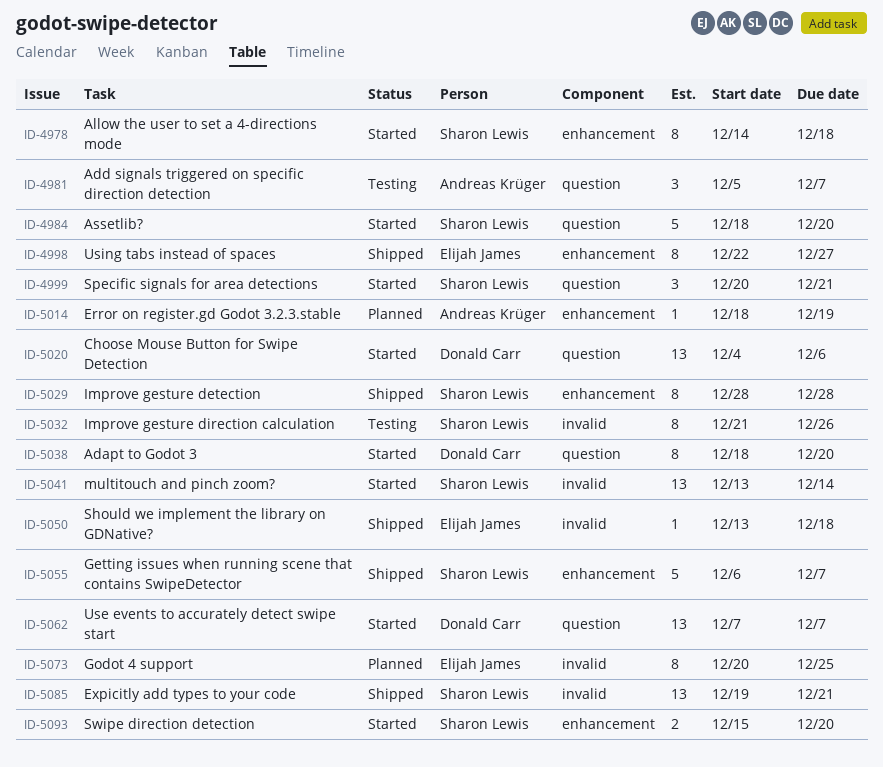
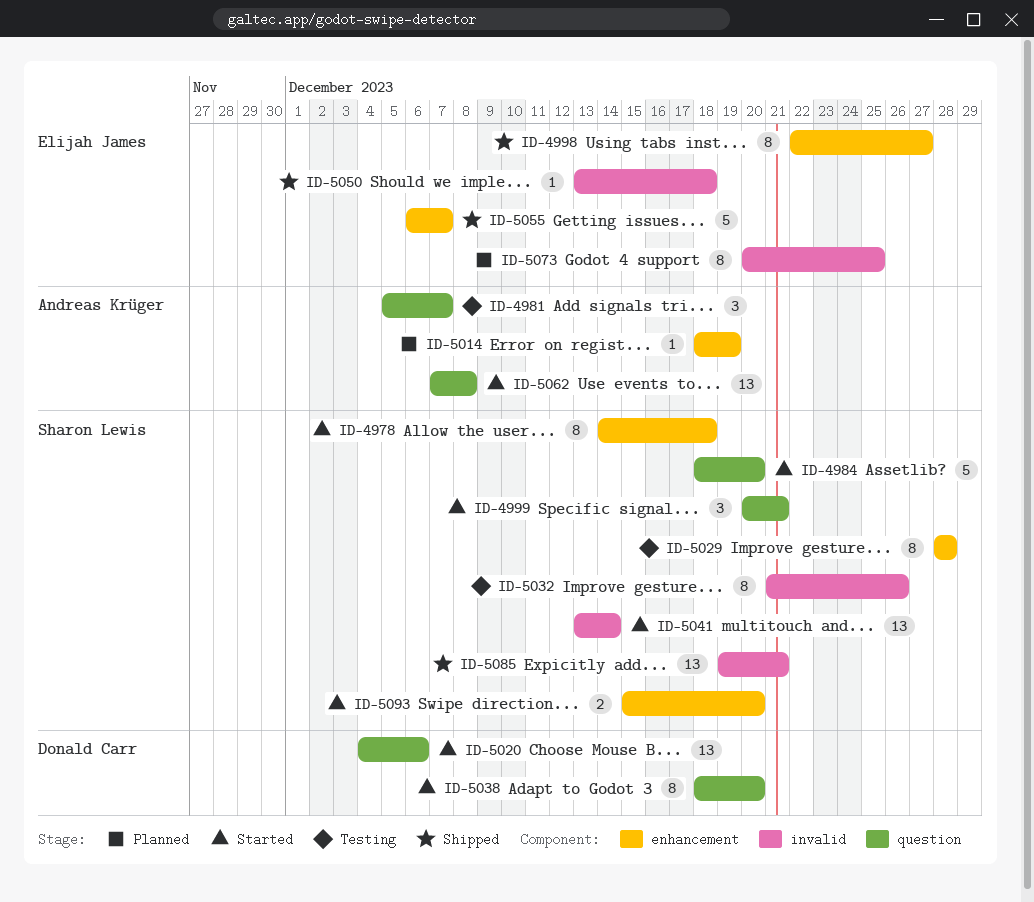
ID-5029, status: Shipped -> Testing
ID-5055, owner: Sharon Lewis -> Elijah James
ID-5062, owner: Donald Carr -> Andreas Krüger
ID-5062, due: Dec 7 -> Dec 8

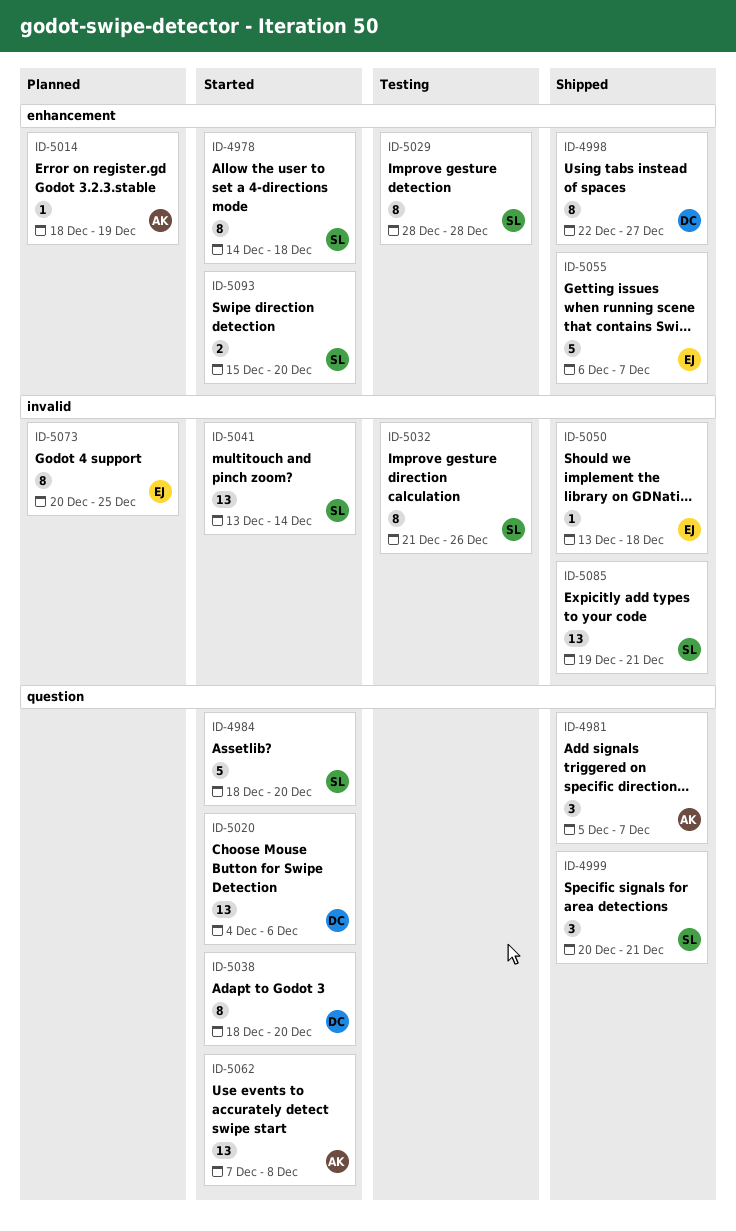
ID-4981, status: Testing -> Shipped
ID-4998, owner: Elijah James -> Donald Carr
ID-4999, status: Started -> Shipped

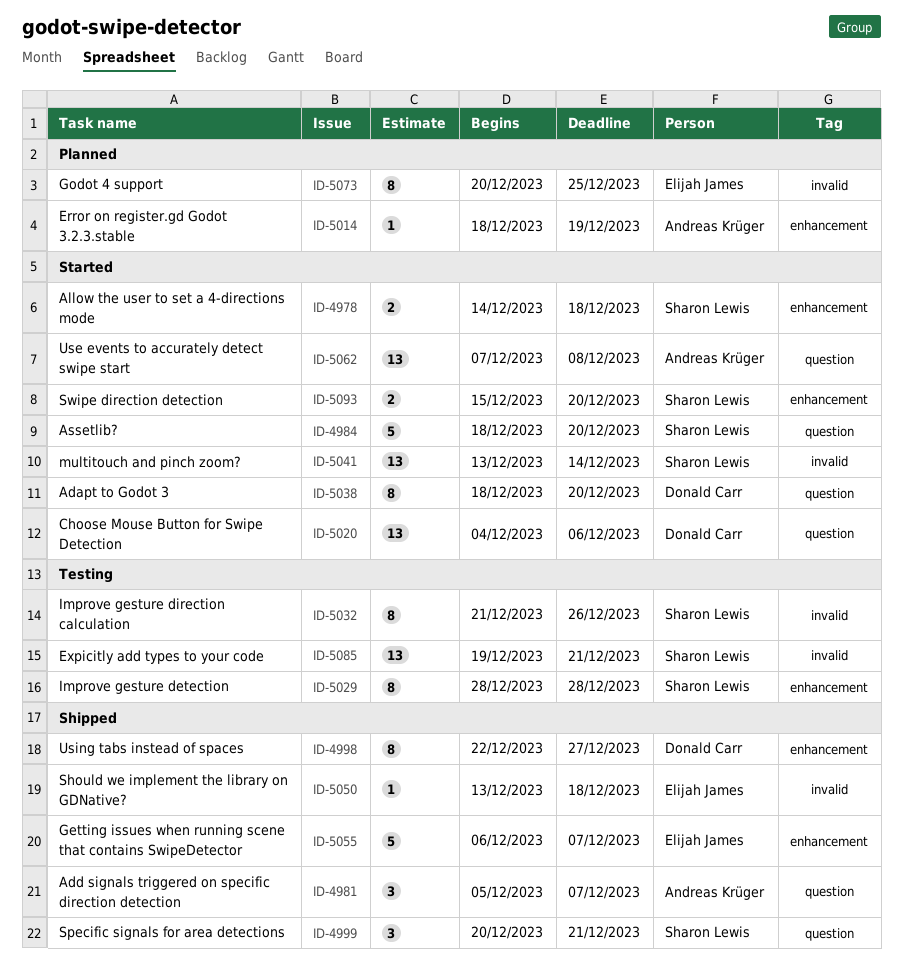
ID-4978, estimate: 8 -> 2
ID-5085, status: Shipped -> Testing

